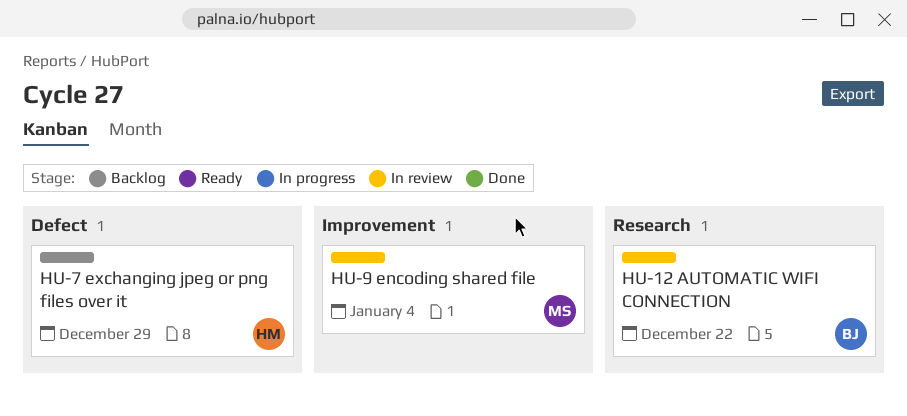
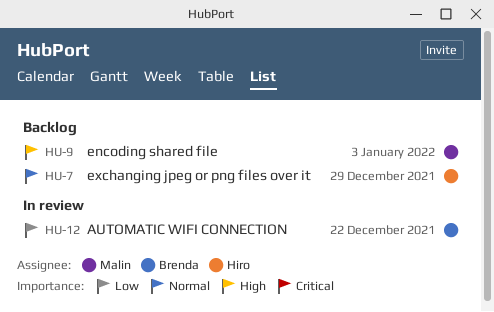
HU-9, status: In review -> Backlog
HU-9, due: Jan 4 -> Jan 3

